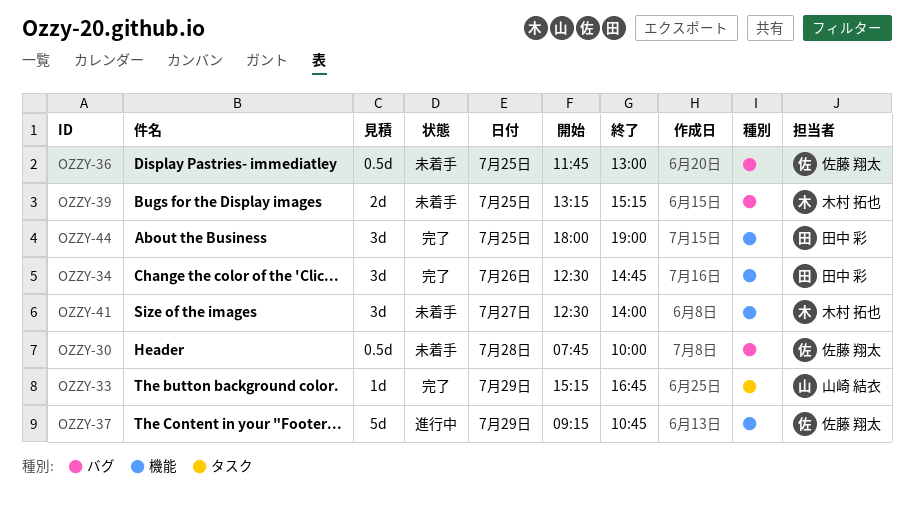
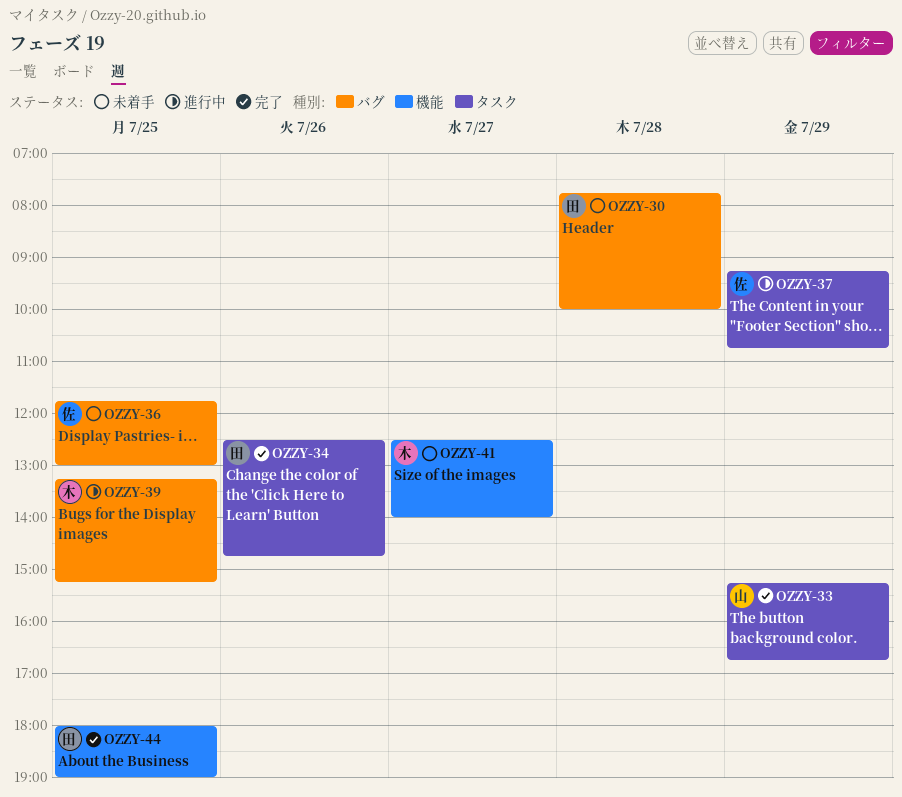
OZZY-30, owner: 佐藤 翔太 -> 田中 彩
OZZY-34, label: 機能 -> タスク
OZZY-37, label: 機能 -> タスク
OZZY-39, status: 未着手 -> 進行中

